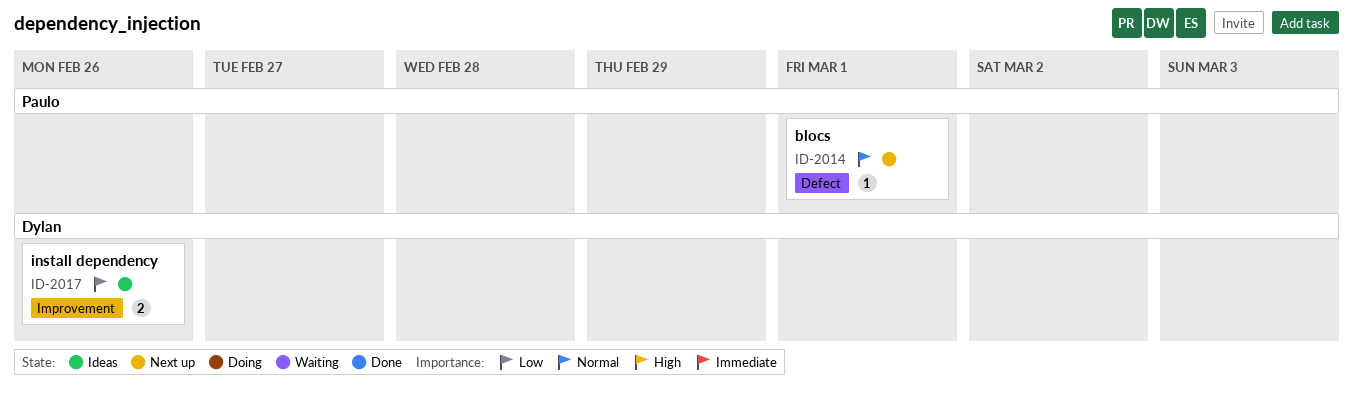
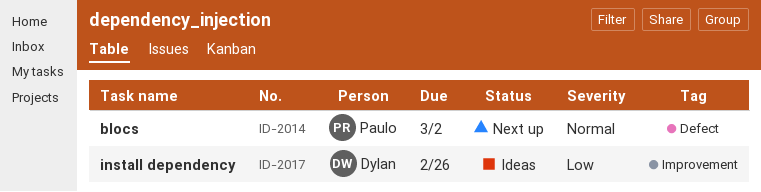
ID-2014, due: Mar 1 -> Mar 2

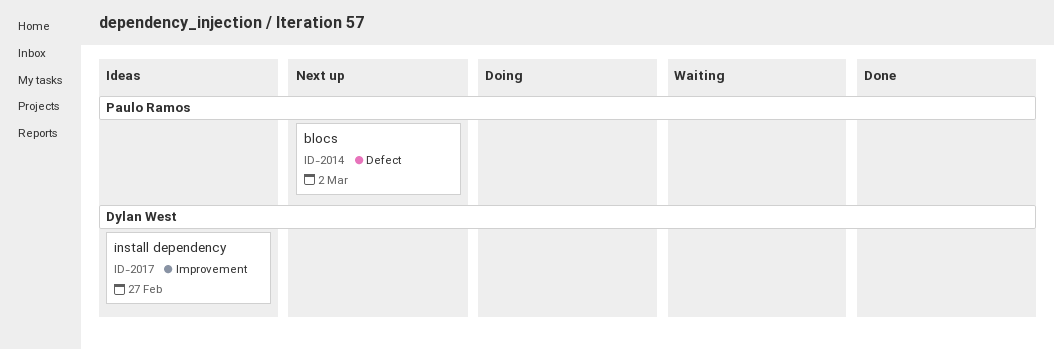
ID-2017, due: Feb 26 -> Feb 27

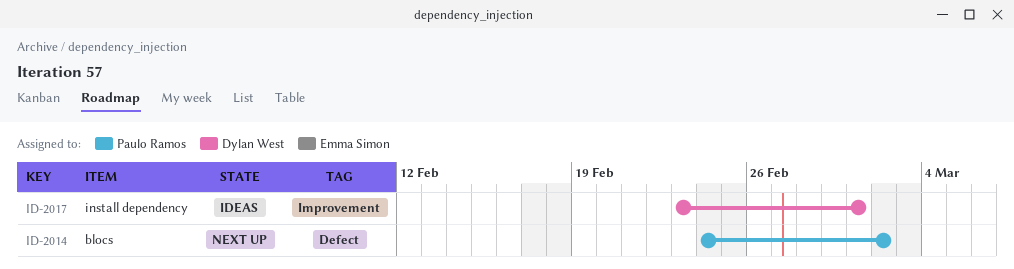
ID-2017, due: Feb 27 -> Mar 1

